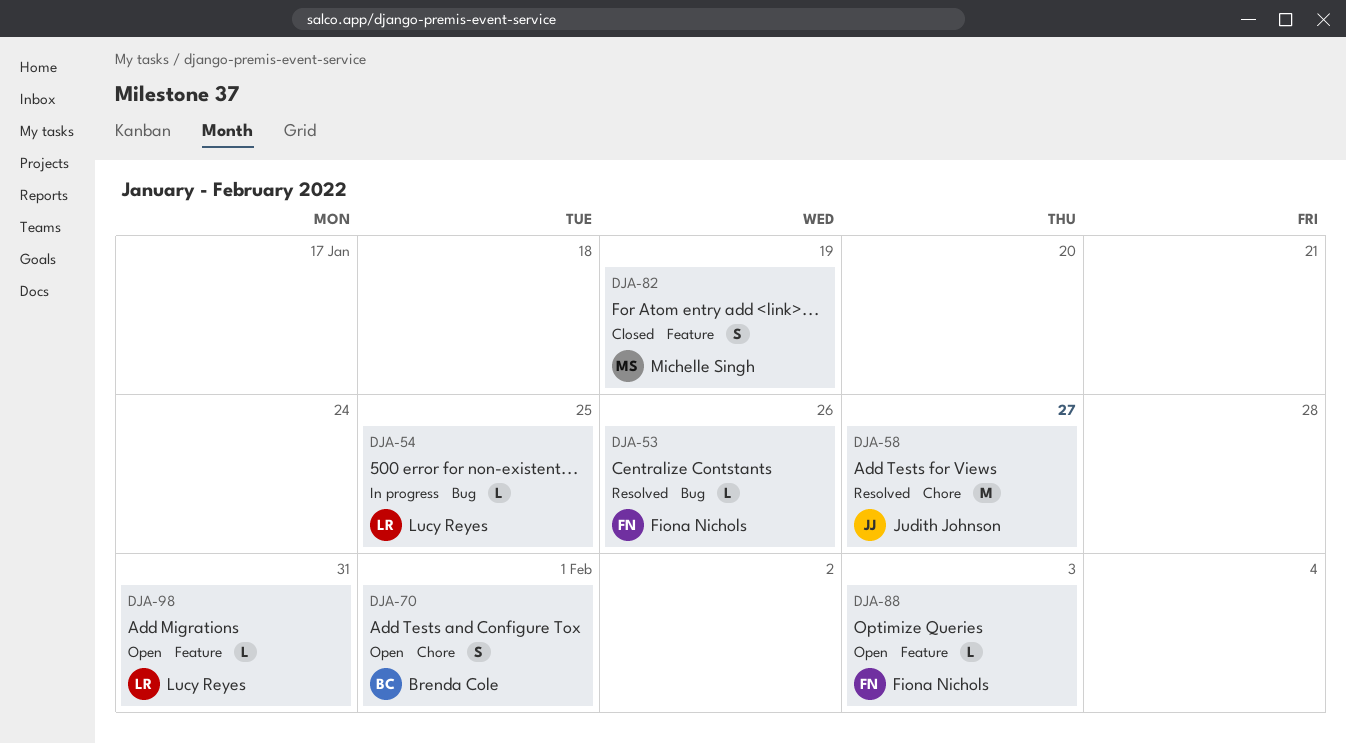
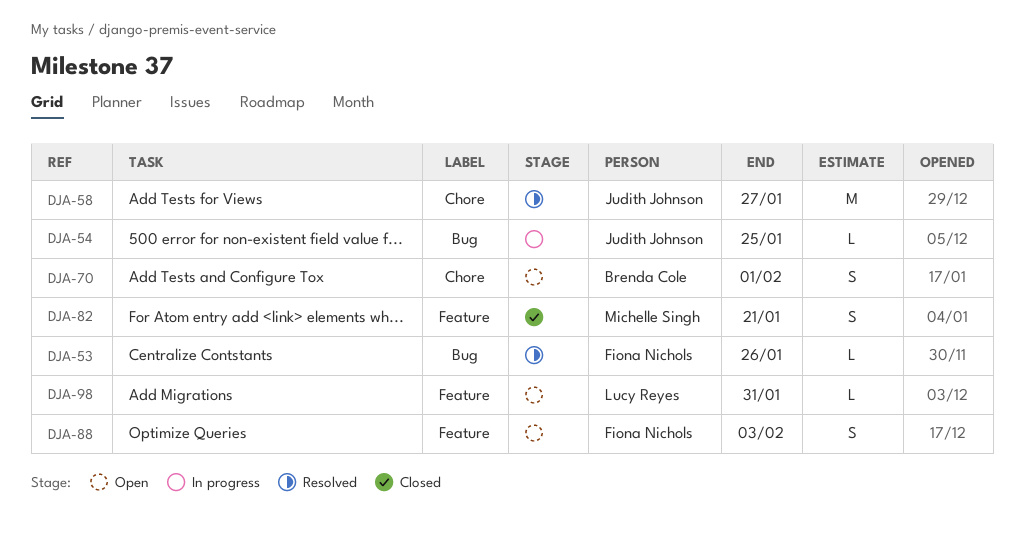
DJA-54, owner: Lucy Reyes -> Judith Johnson
DJA-82, due: Jan 19 -> Jan 21
DJA-88, estimate: L -> S

